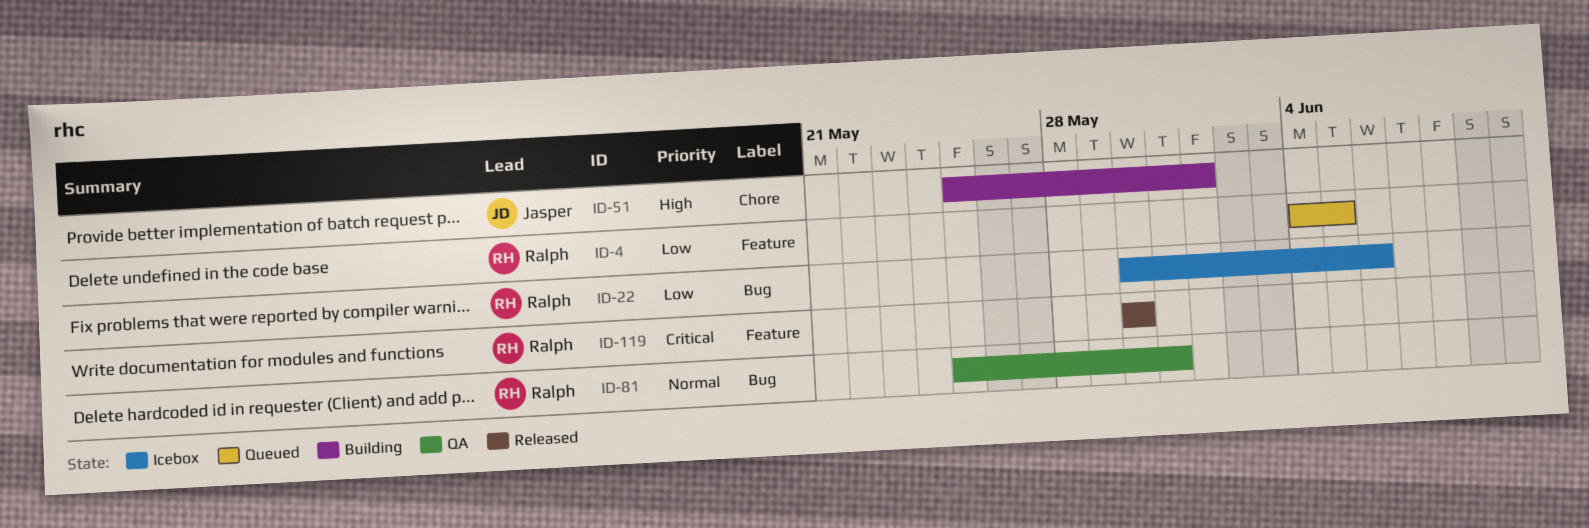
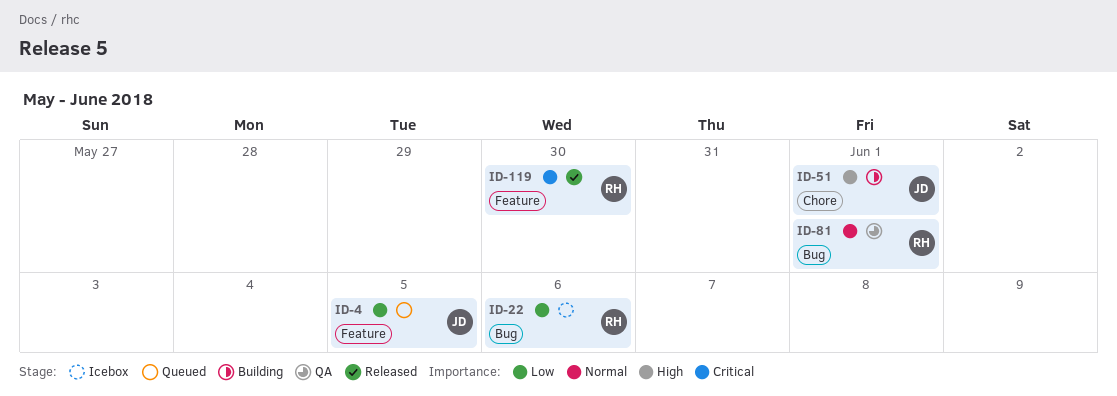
ID-4, owner: Ralph -> Jasper
ID-81, due: May 31 -> Jun 1

